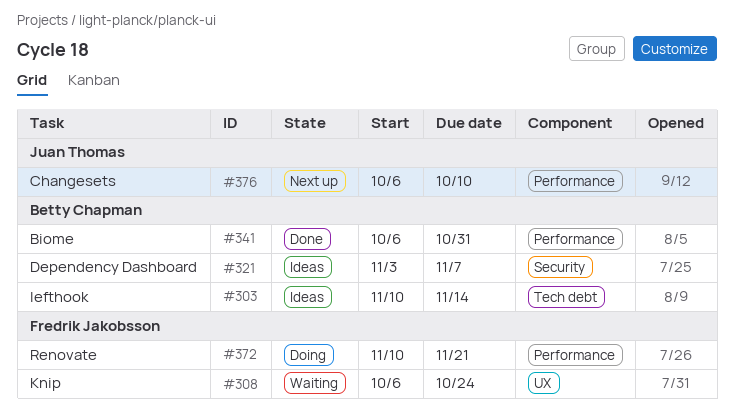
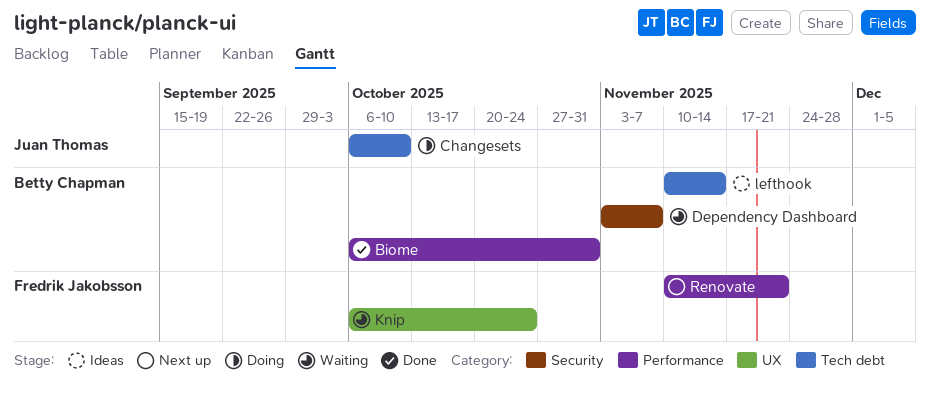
Changesets, status: Next up -> Doing
Changesets, label: Performance -> Tech debt
Dependency Dashboard, status: Ideas -> Waiting
Renovate, status: Doing -> Next up

